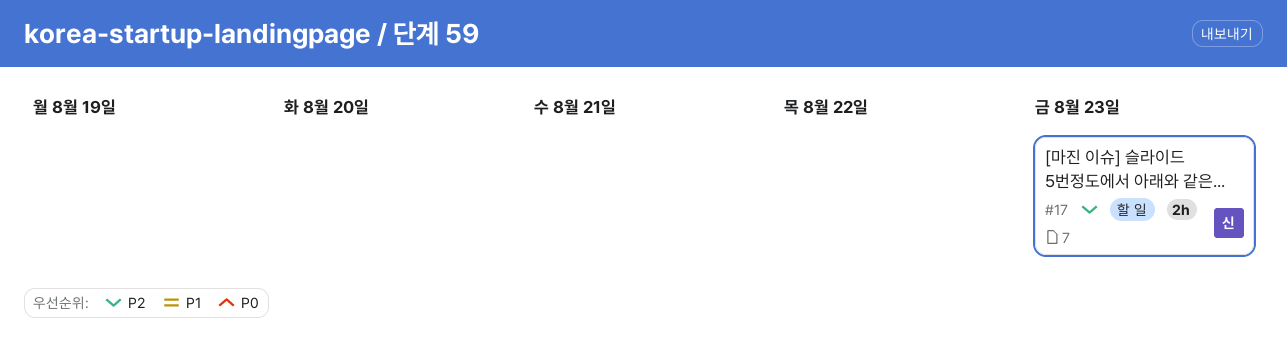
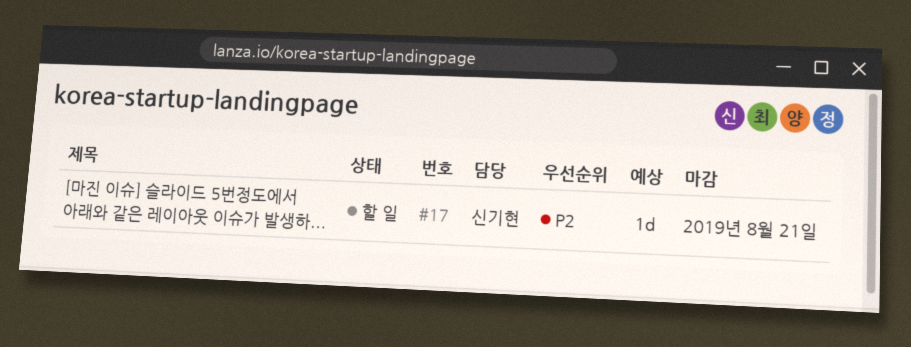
#17, estimate: 2h -> 1d
#17, due: Aug 23 -> Aug 21

